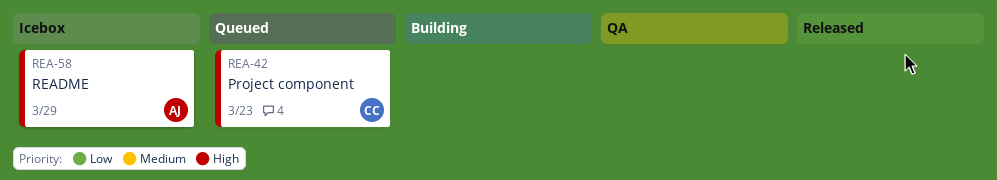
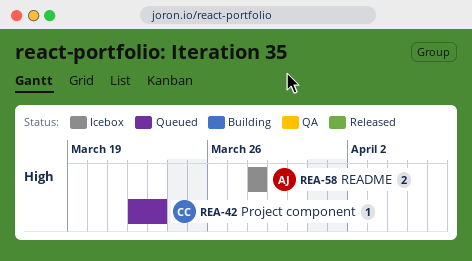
REA-58, due: Mar 29 -> Mar 28

